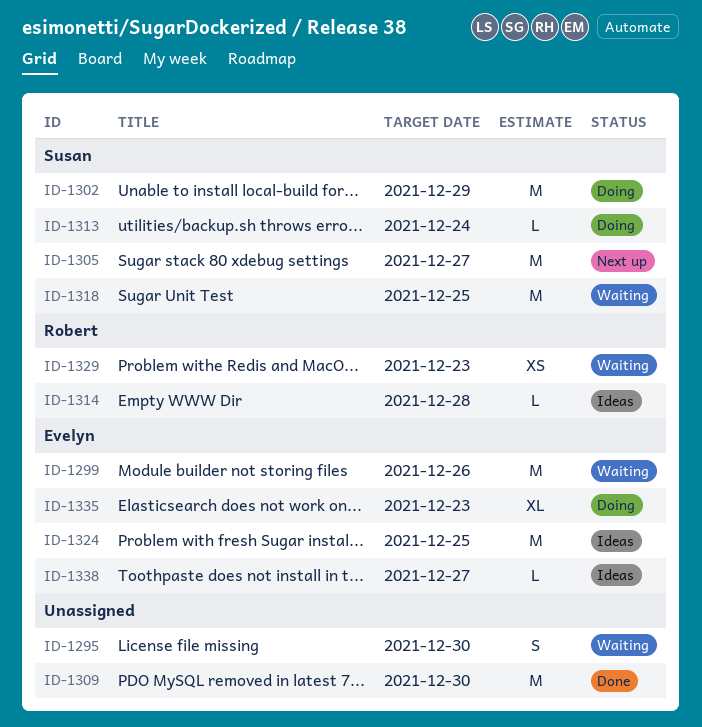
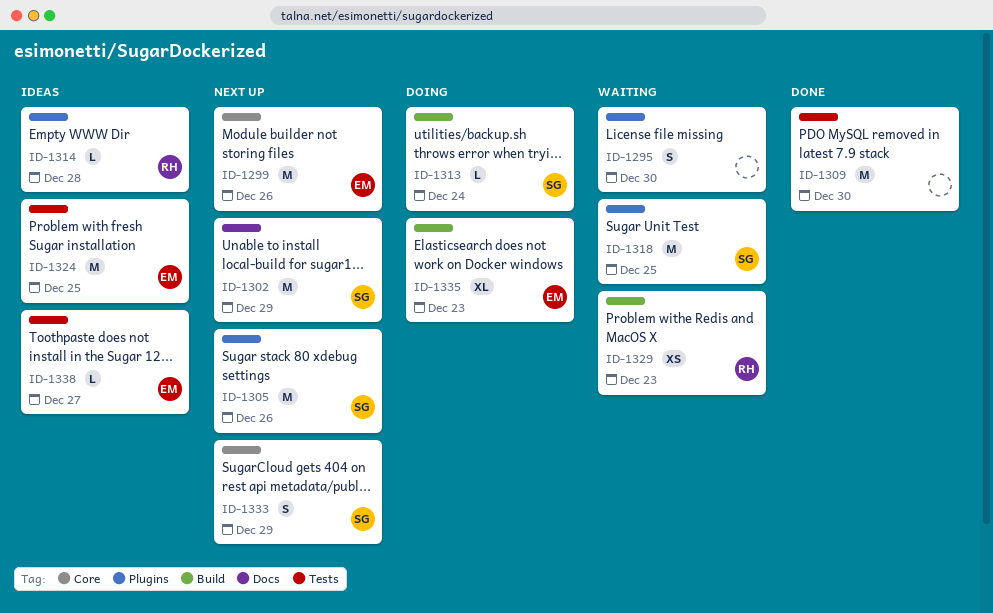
ID-1299, status: Waiting -> Next up
ID-1302, status: Doing -> Next up
ID-1305, due: Dec 27 -> Dec 26
ID-1333: none -> present

